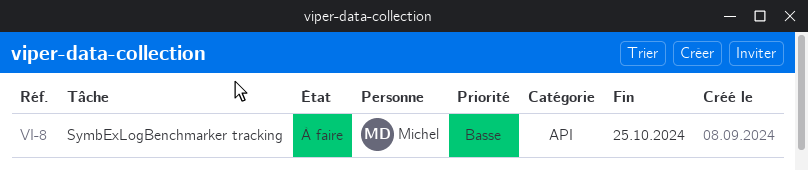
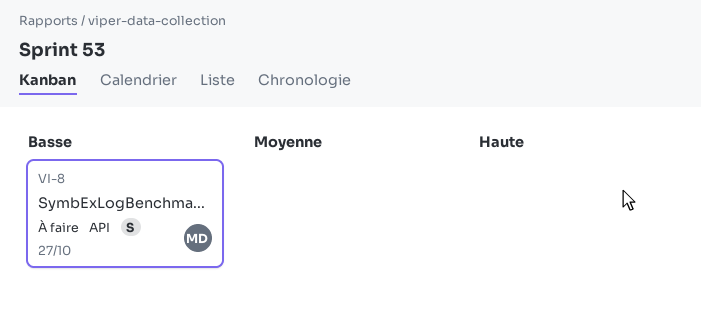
VI-8, due: Oct 25 -> Oct 27

